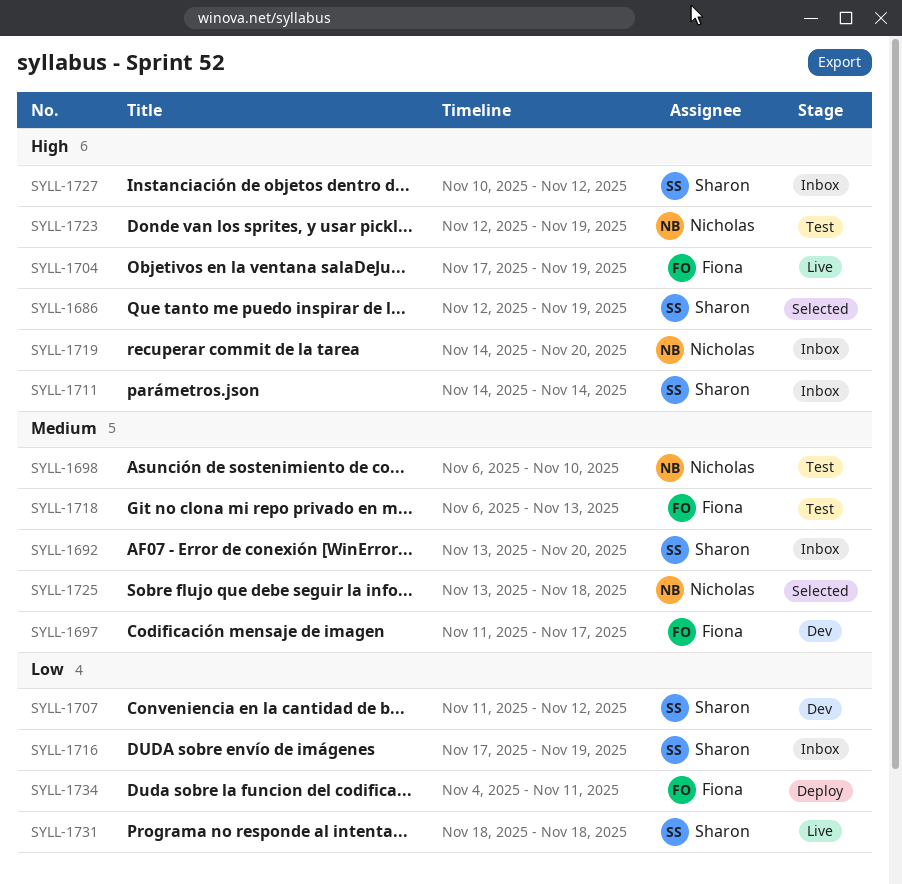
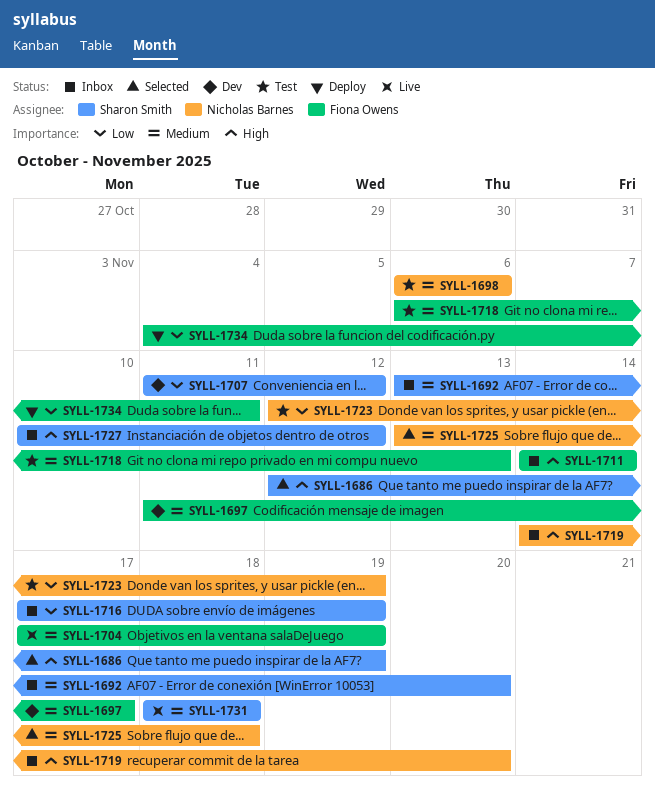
SYLL-1698, due: Nov 10 -> Nov 6
SYLL-1704, priority: High -> Medium
SYLL-1711, owner: Sharon Smith -> Fiona Owens
SYLL-1723, priority: High -> Low
SYLL-1731, priority: Low -> Medium

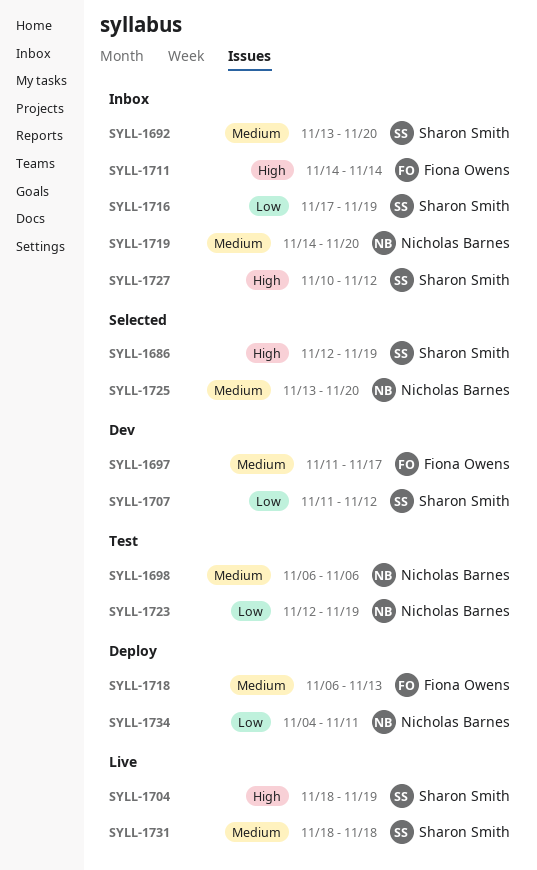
SYLL-1704, owner: Fiona Owens -> Sharon Smith
SYLL-1704, priority: Medium -> High
SYLL-1704, start: Nov 17 -> Nov 18
SYLL-1718, status: Test -> Deploy
SYLL-1719, priority: High -> Medium
SYLL-1725, due: Nov 18 -> Nov 20
SYLL-1734, owner: Fiona Owens -> Nicholas Barnes

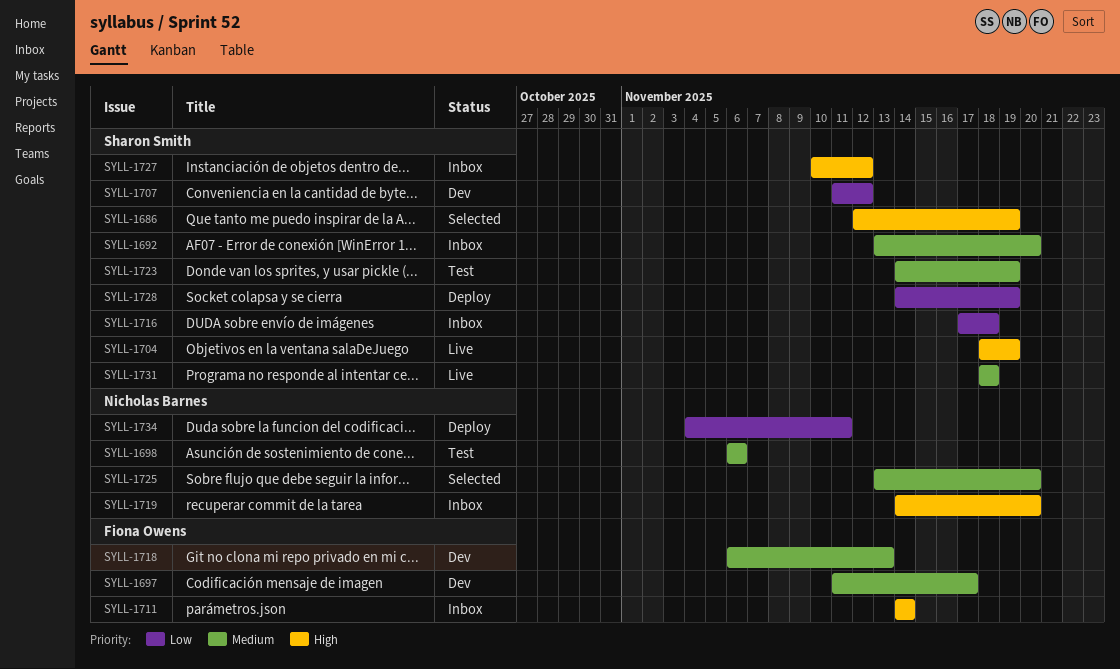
SYLL-1716, due: Nov 19 -> Nov 18
SYLL-1718, status: Deploy -> Dev
SYLL-1719, priority: Medium -> High
SYLL-1723, owner: Nicholas Barnes -> Sharon Smith
SYLL-1723, priority: Low -> Medium
SYLL-1723, start: Nov 12 -> Nov 14
SYLL-1728: none -> present

